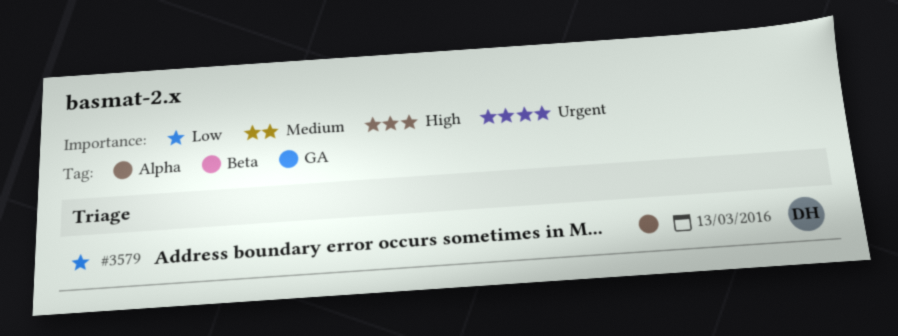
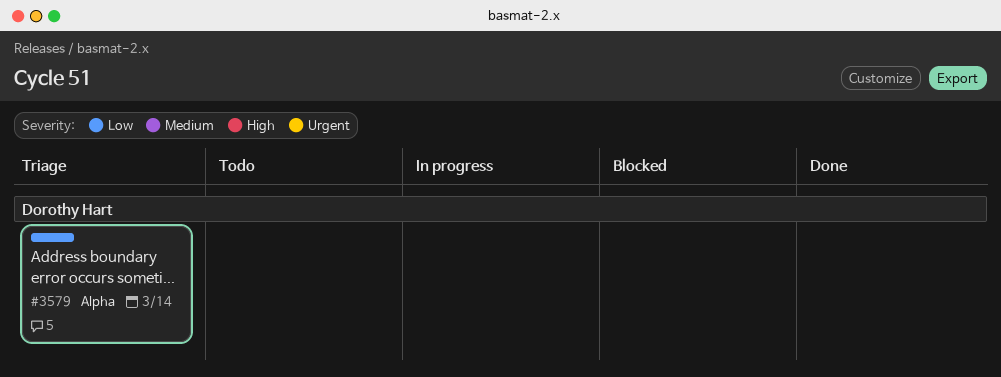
#3579, due: Mar 13 -> Mar 14

